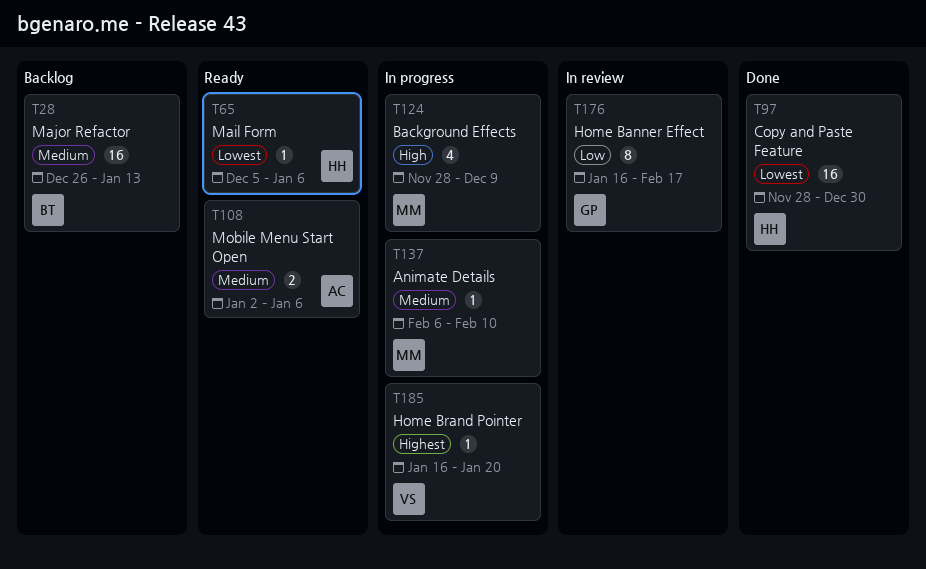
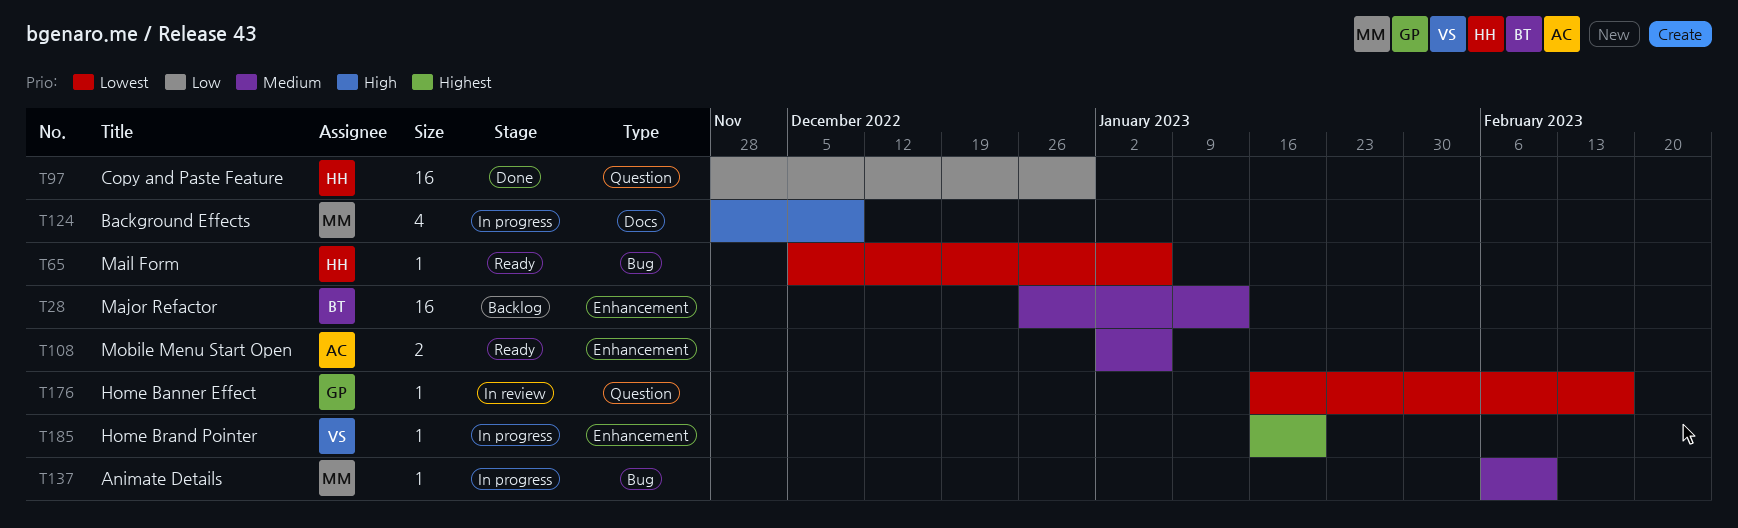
T97, priority: Lowest -> Low
T176, priority: Low -> Lowest
T176, estimate: 8 -> 1

